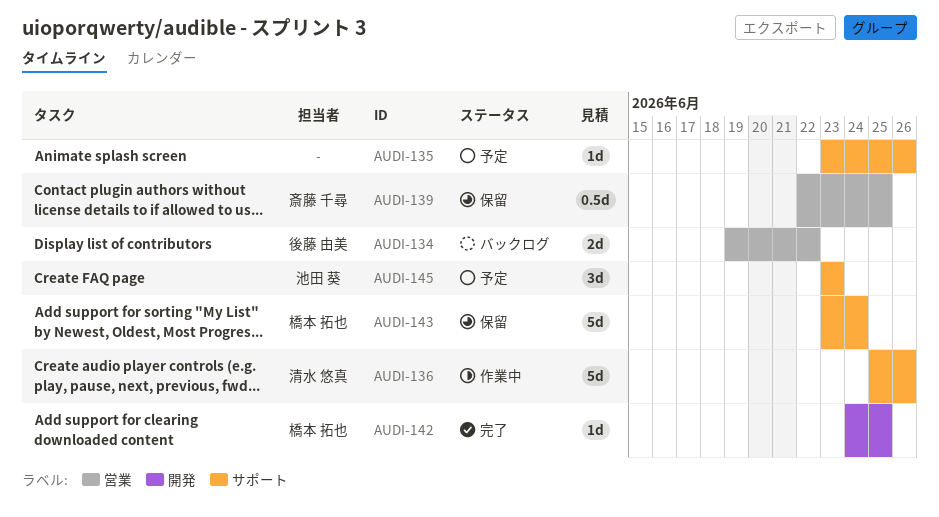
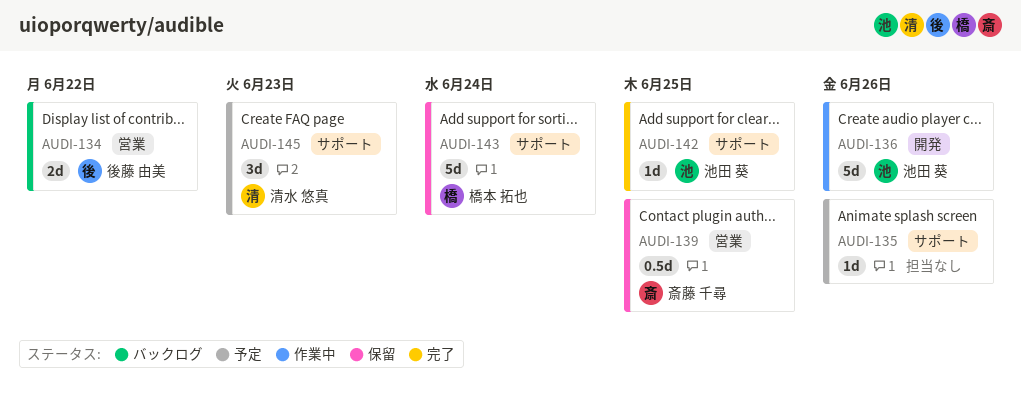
AUDI-136, owner: 清水 悠真 -> 池田 葵
AUDI-136, label: サポート -> 開発
AUDI-142, owner: 橋本 拓也 -> 池田 葵
AUDI-142, label: 開発 -> サポート
AUDI-145, owner: 池田 葵 -> 清水 悠真

